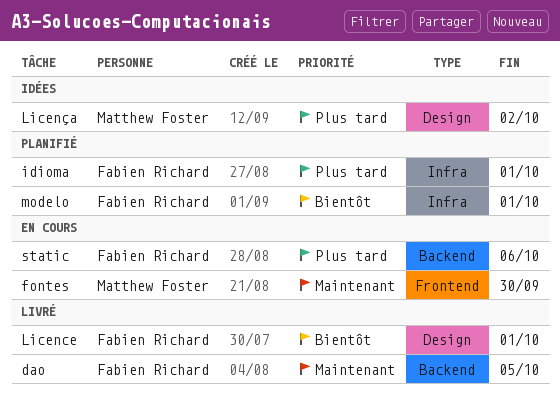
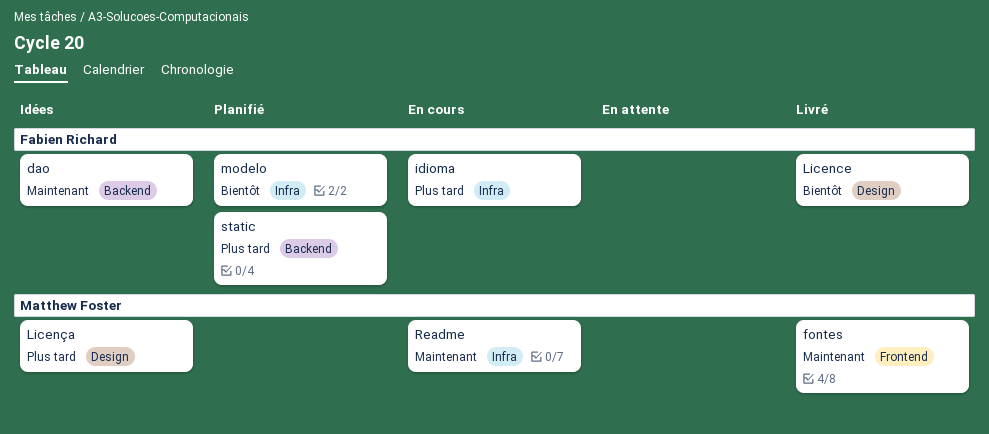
dao, status: Livré -> Idées
fontes, status: En cours -> Livré
idioma, status: Planifié -> En cours
Readme: none -> present
static, status: En cours -> Planifié

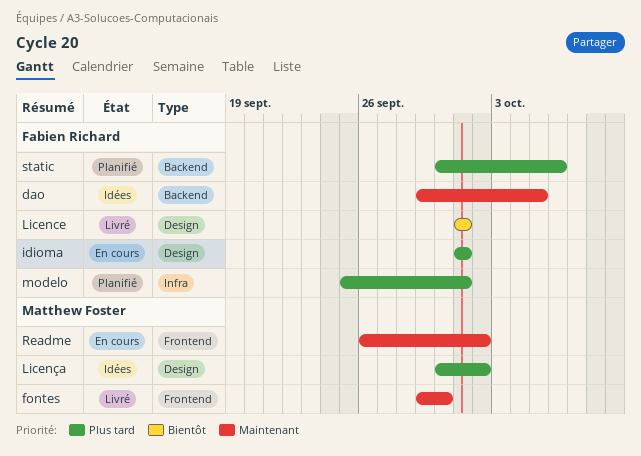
idioma, label: Infra -> Design
modelo, priority: Bientôt -> Plus tard
Readme, label: Infra -> Frontend

